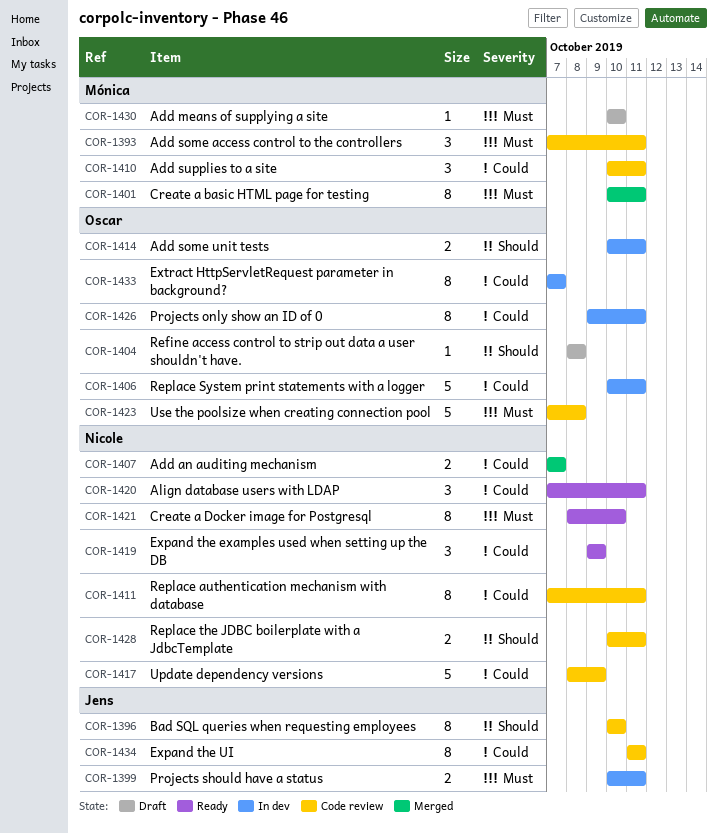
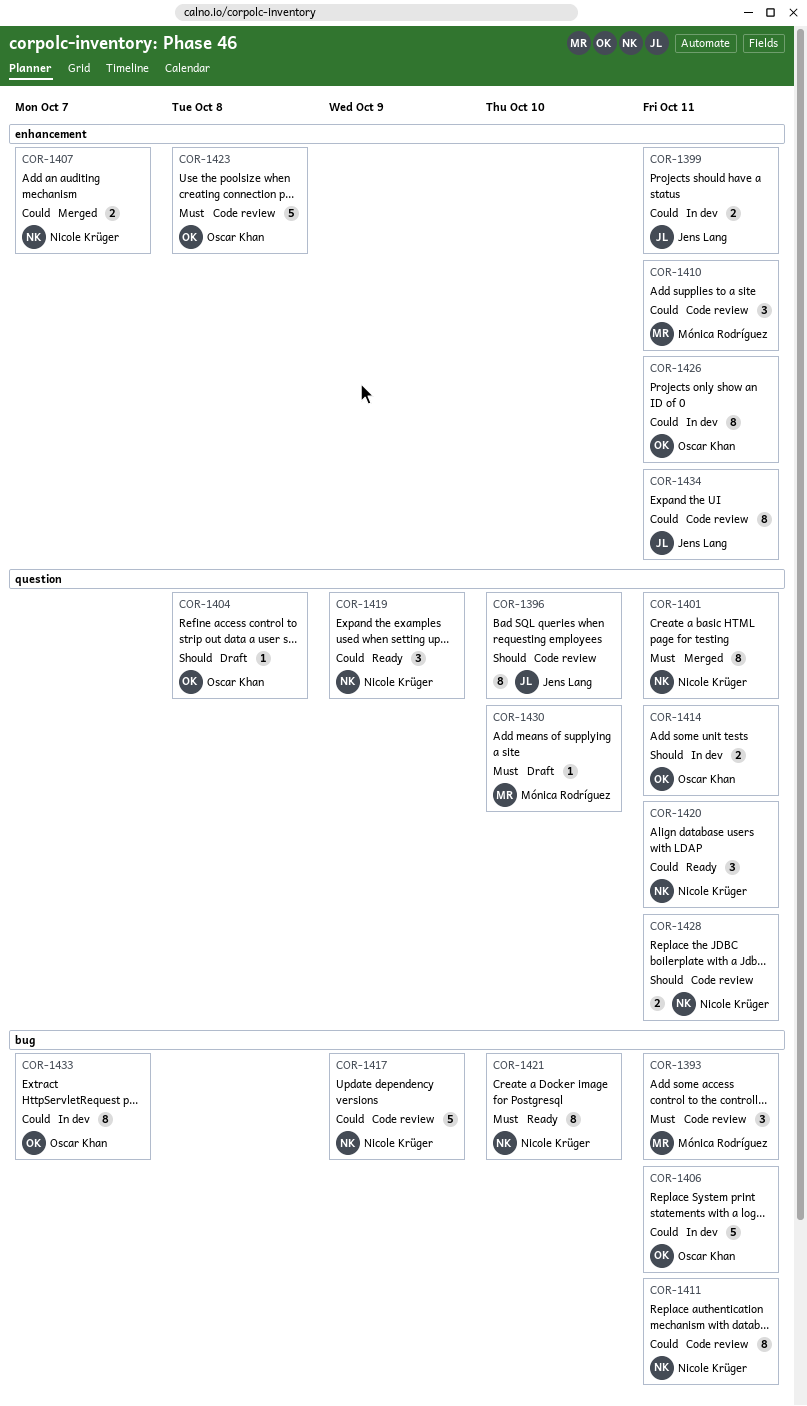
COR-1399, priority: Must -> Could
COR-1401, owner: Mónica Rodríguez -> Nicole Krüger

